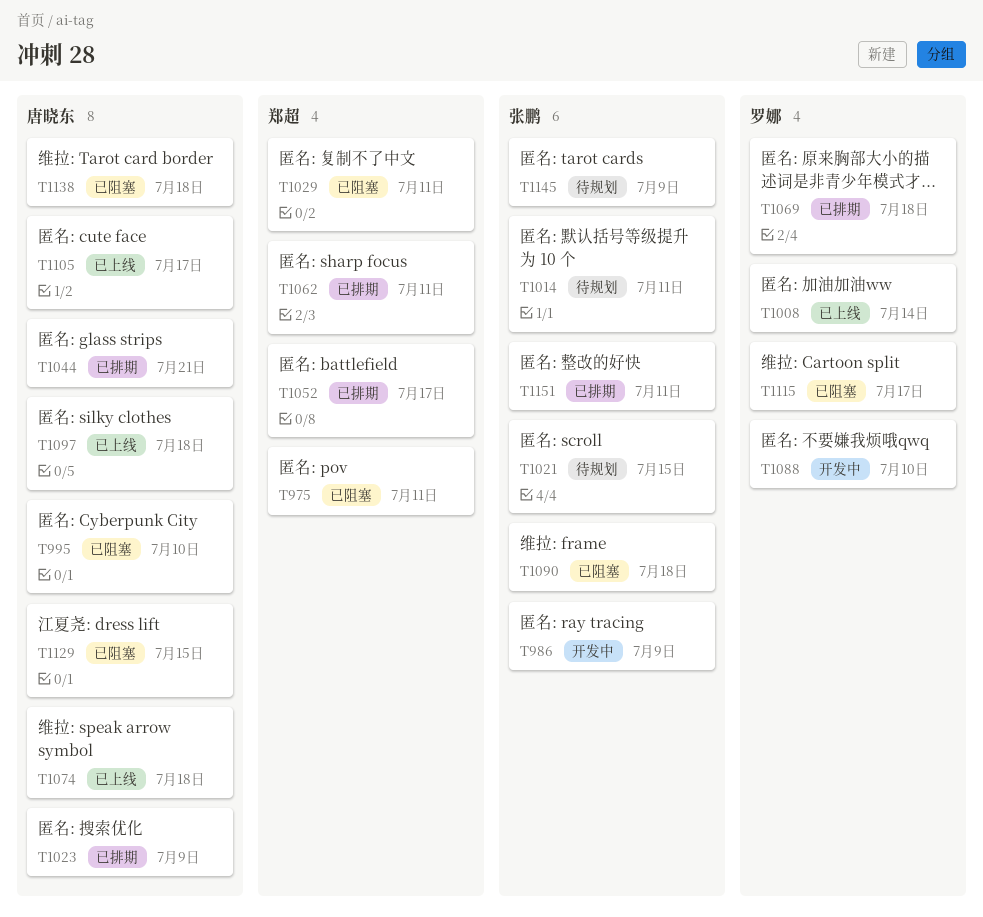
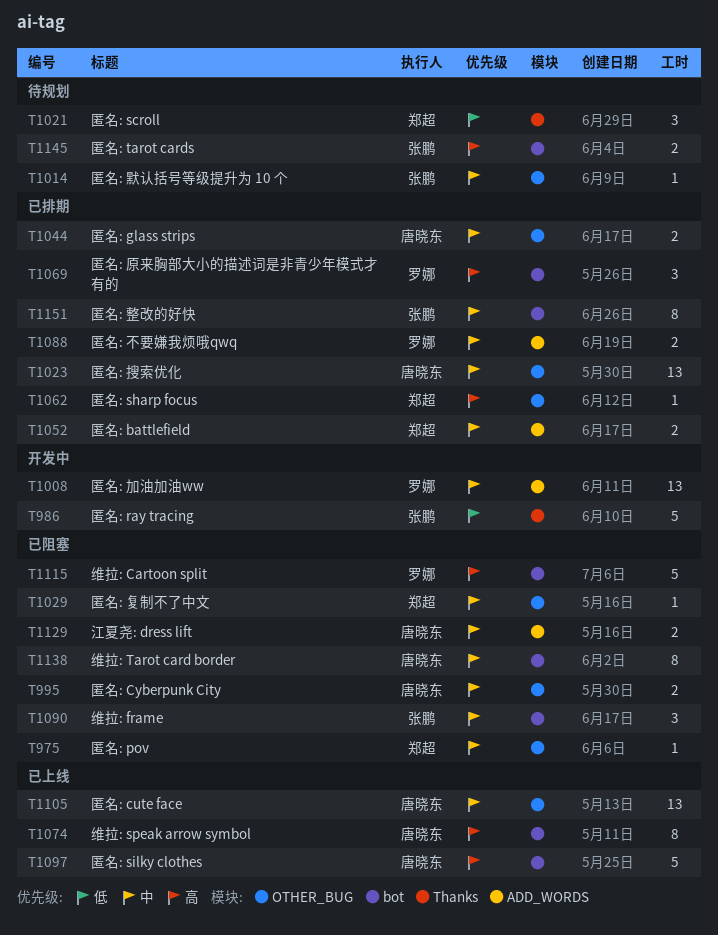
T1008, status: 已上线 -> 开发中
T1021, owner: 张鹏 -> 郑超
T1088, status: 开发中 -> 已排期

